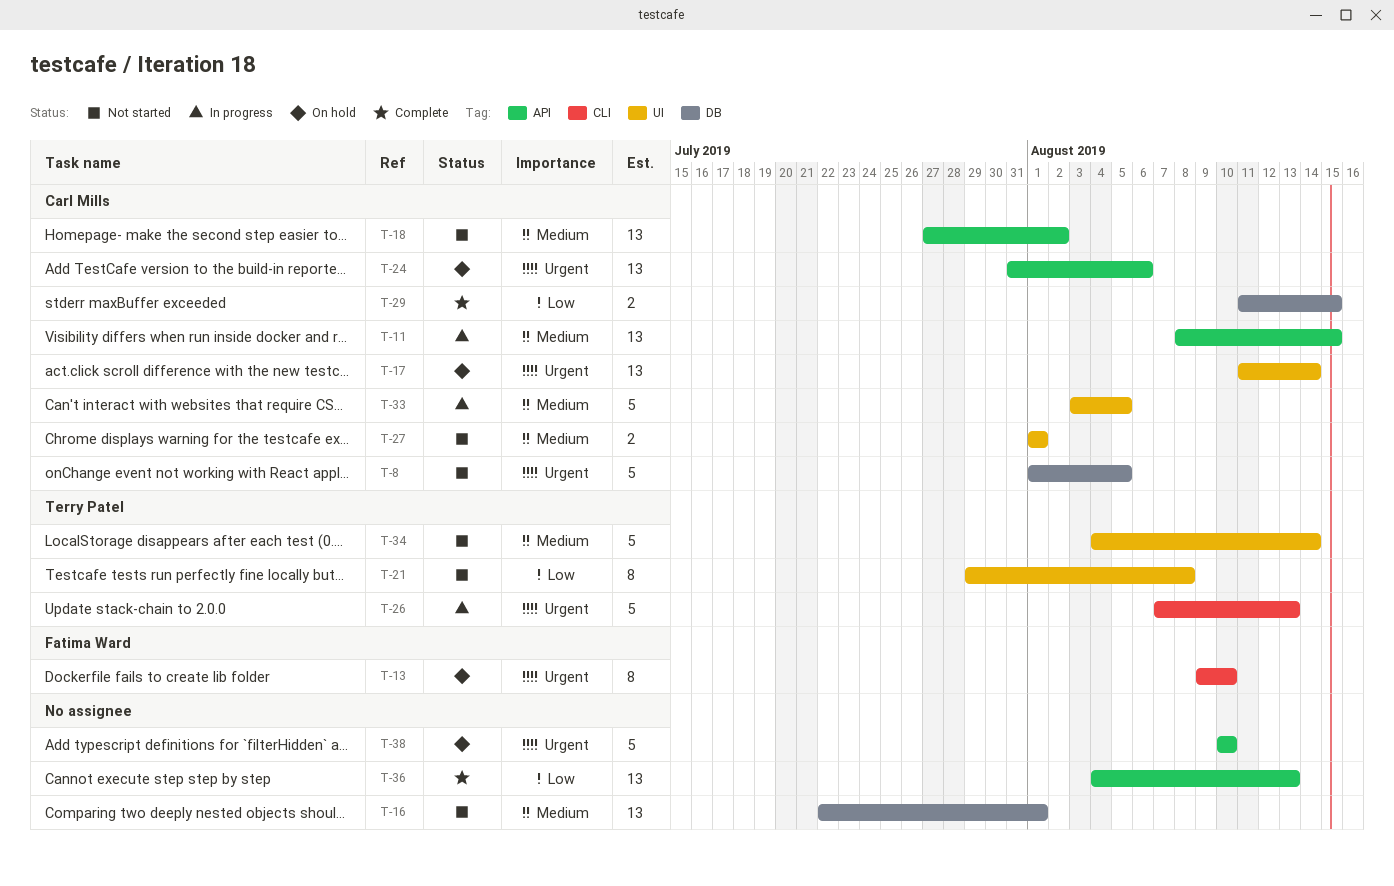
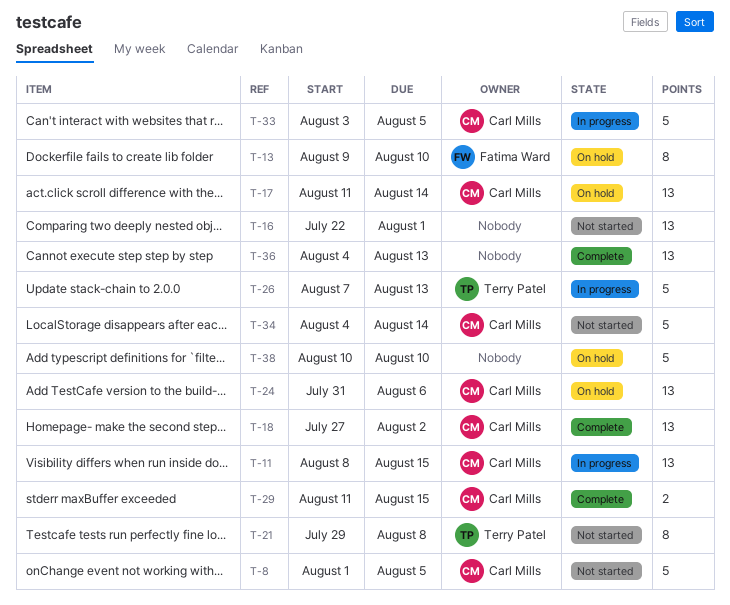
T-18, status: Not started -> Complete
T-27: present -> none
T-34, owner: Terry Patel -> Carl Mills

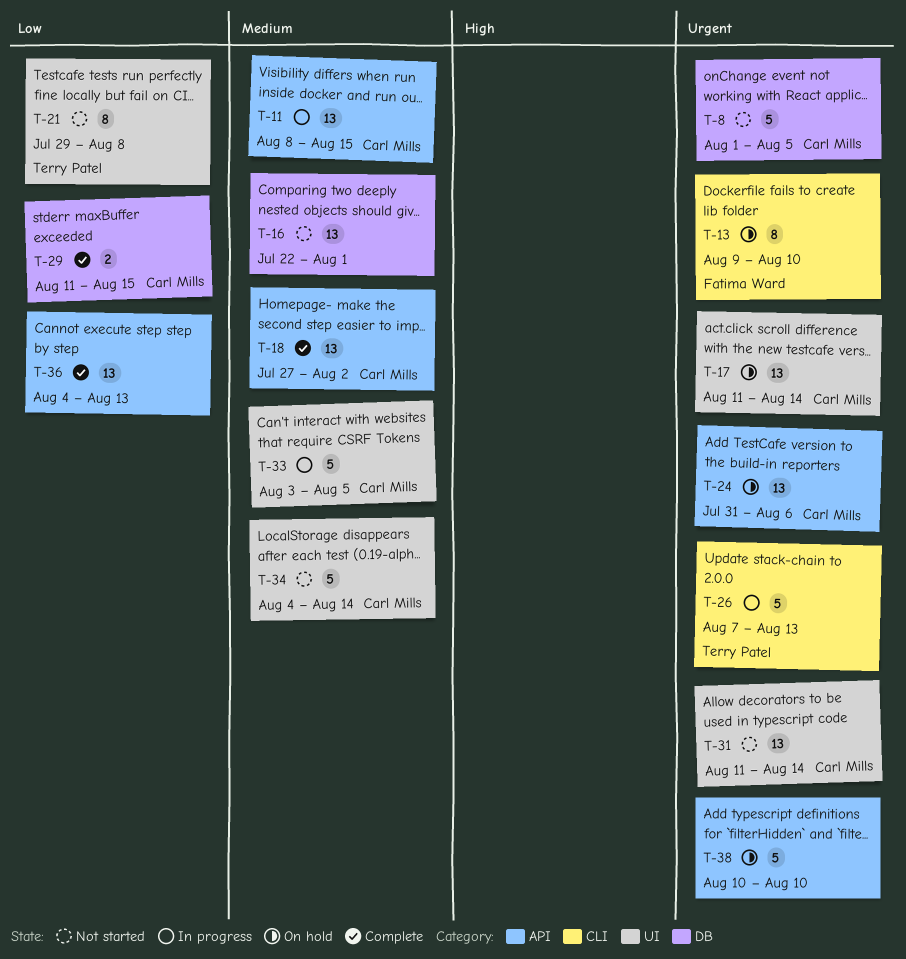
T-31: none -> present

